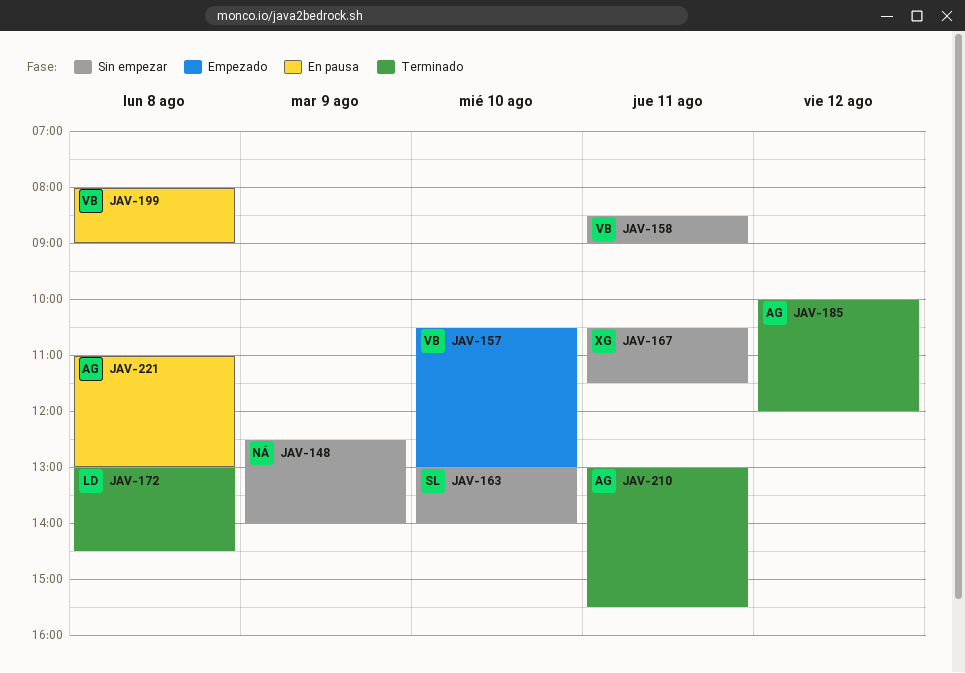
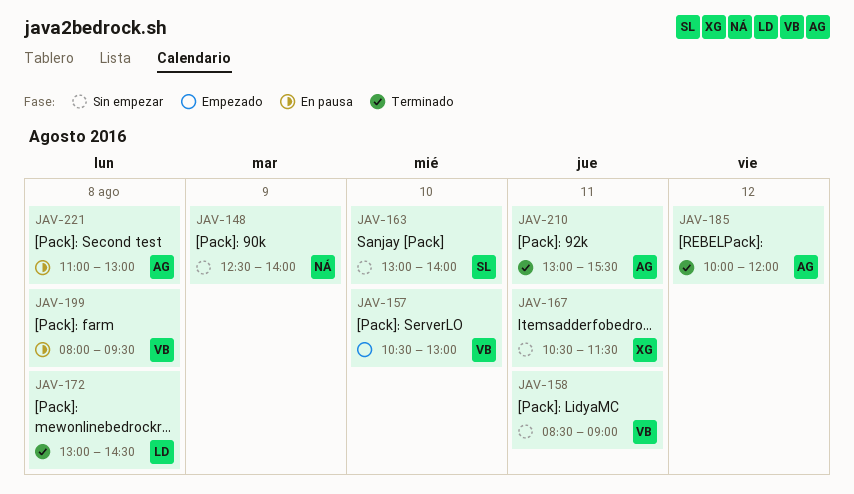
JAV-199, ends: 09:00 -> 09:30

